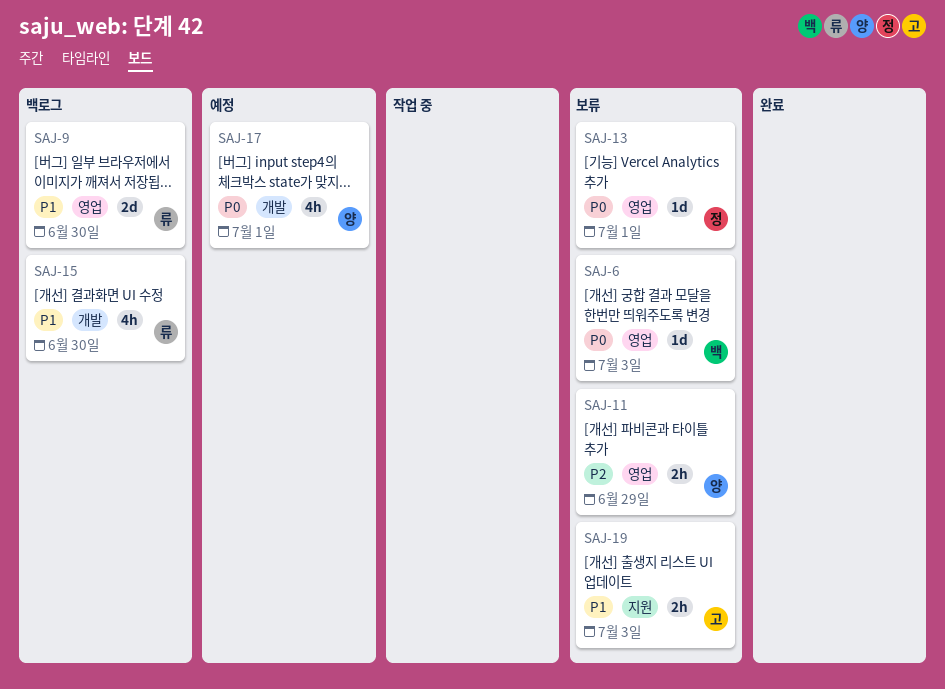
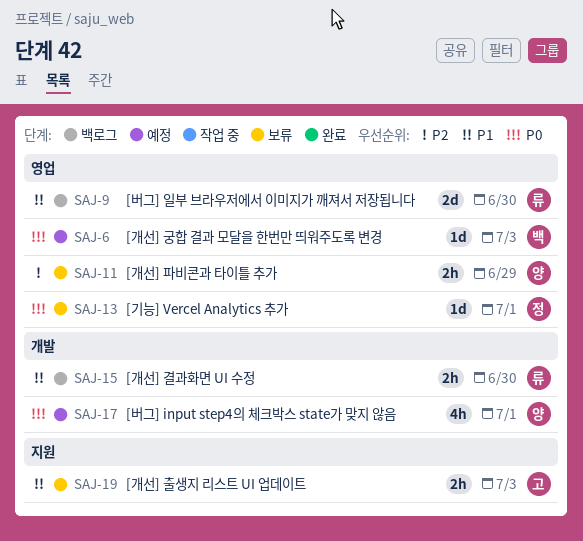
SAJ-6, status: 보류 -> 예정
SAJ-15, estimate: 4h -> 2h

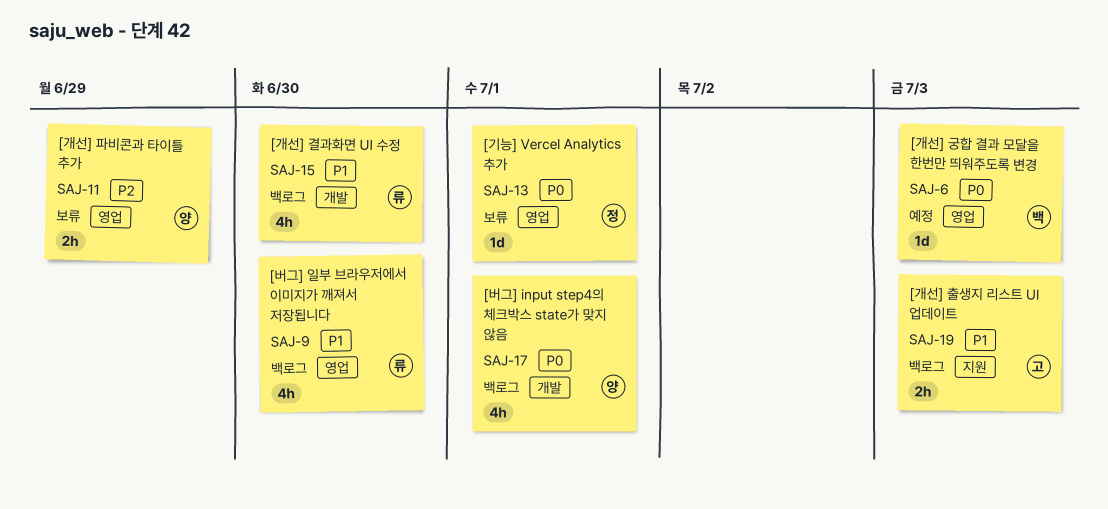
SAJ-9, estimate: 2d -> 4h
SAJ-15, estimate: 2h -> 4h
SAJ-17, status: 예정 -> 백로그
SAJ-19, status: 보류 -> 백로그

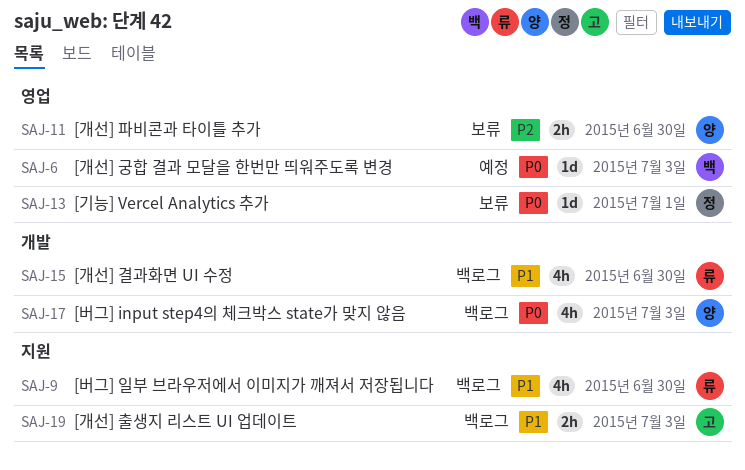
SAJ-9, label: 영업 -> 지원
SAJ-11, due: Jun 29 -> Jun 30
SAJ-17, due: Jul 1 -> Jul 3

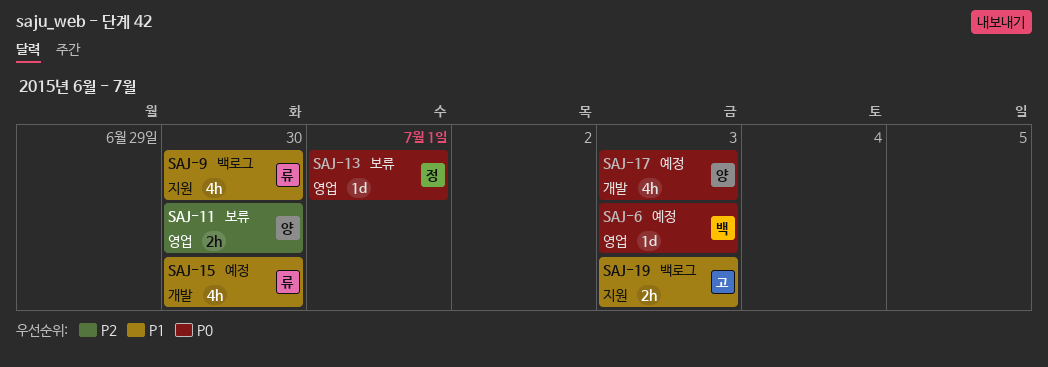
SAJ-15, status: 백로그 -> 예정
SAJ-17, status: 백로그 -> 예정

